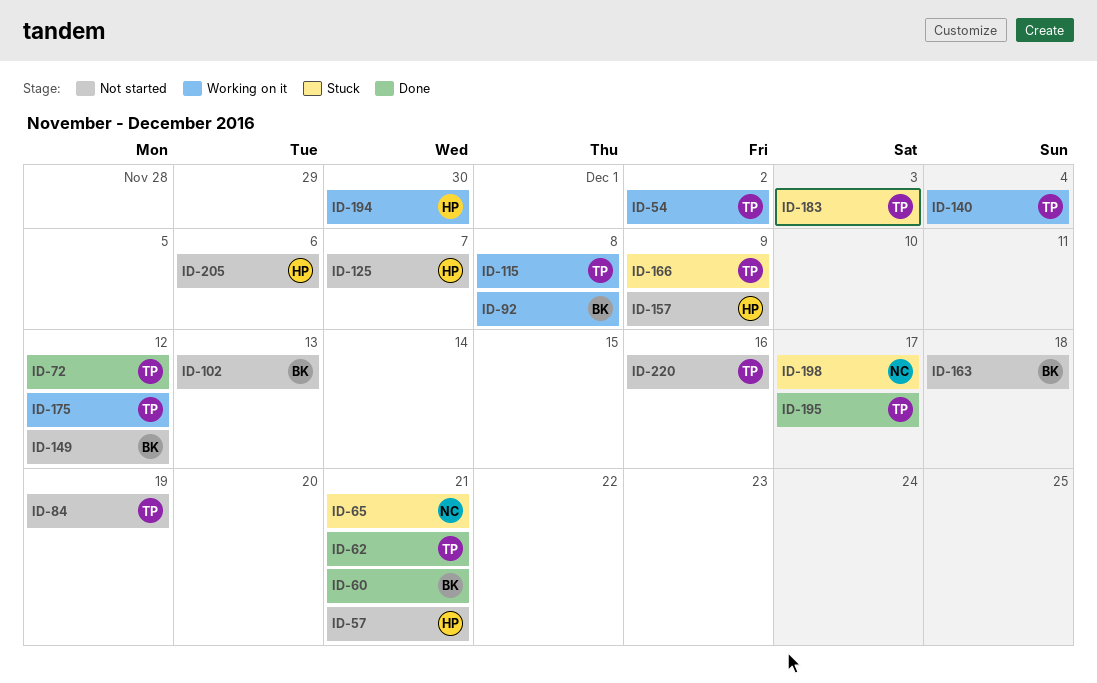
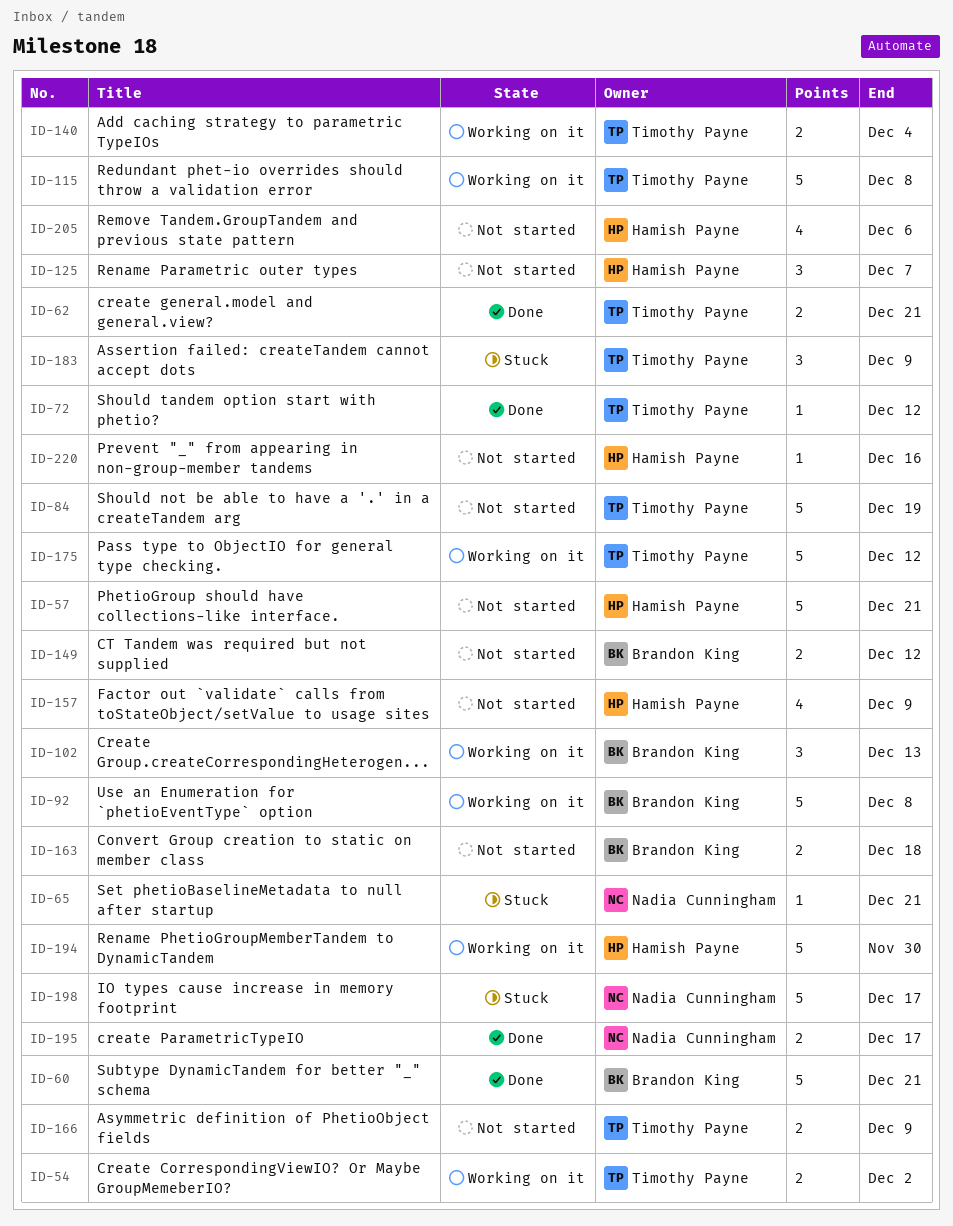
ID-102, status: Not started -> Working on it
ID-166, status: Stuck -> Not started
ID-183, due: Dec 3 -> Dec 9
ID-195, owner: Timothy Payne -> Nadia Cunningham
ID-220, owner: Timothy Payne -> Hamish Payne

